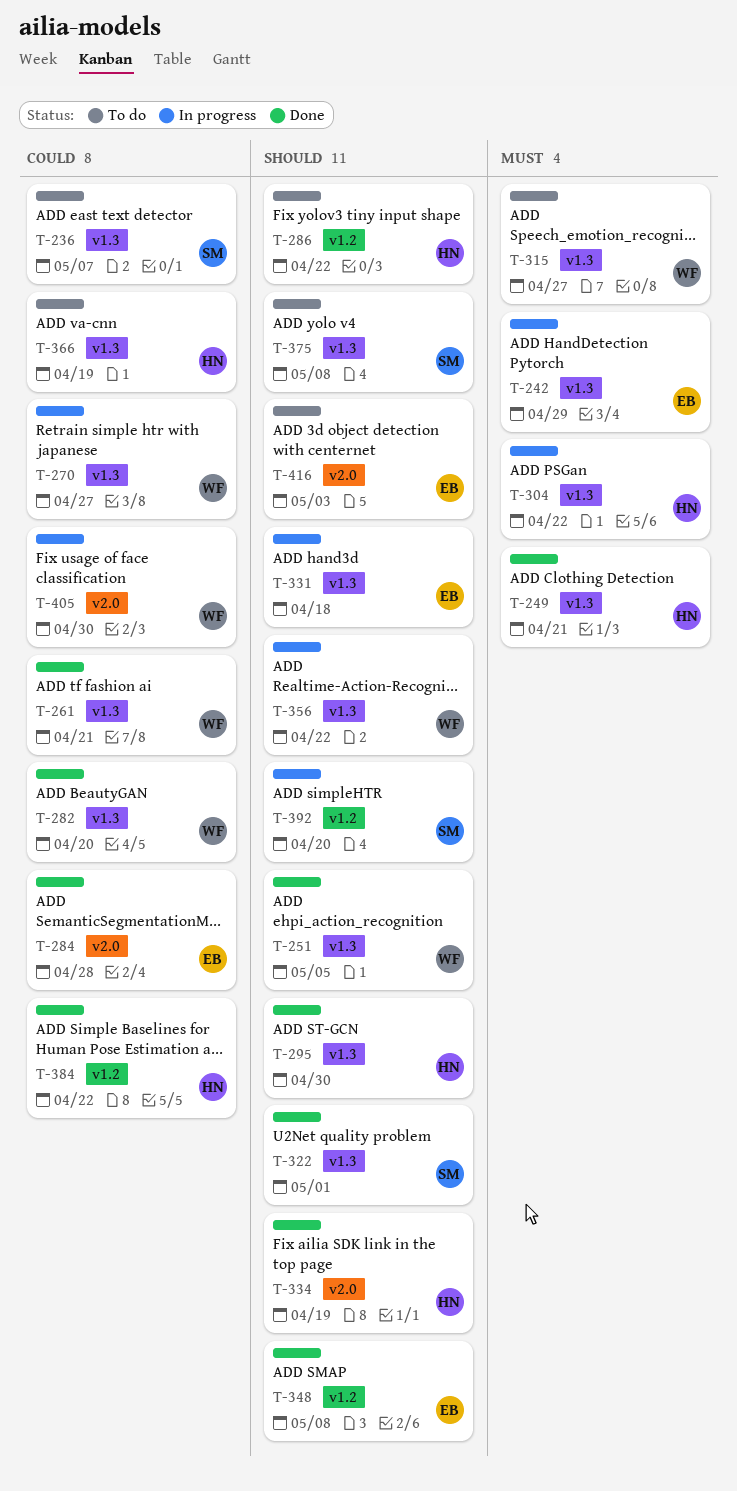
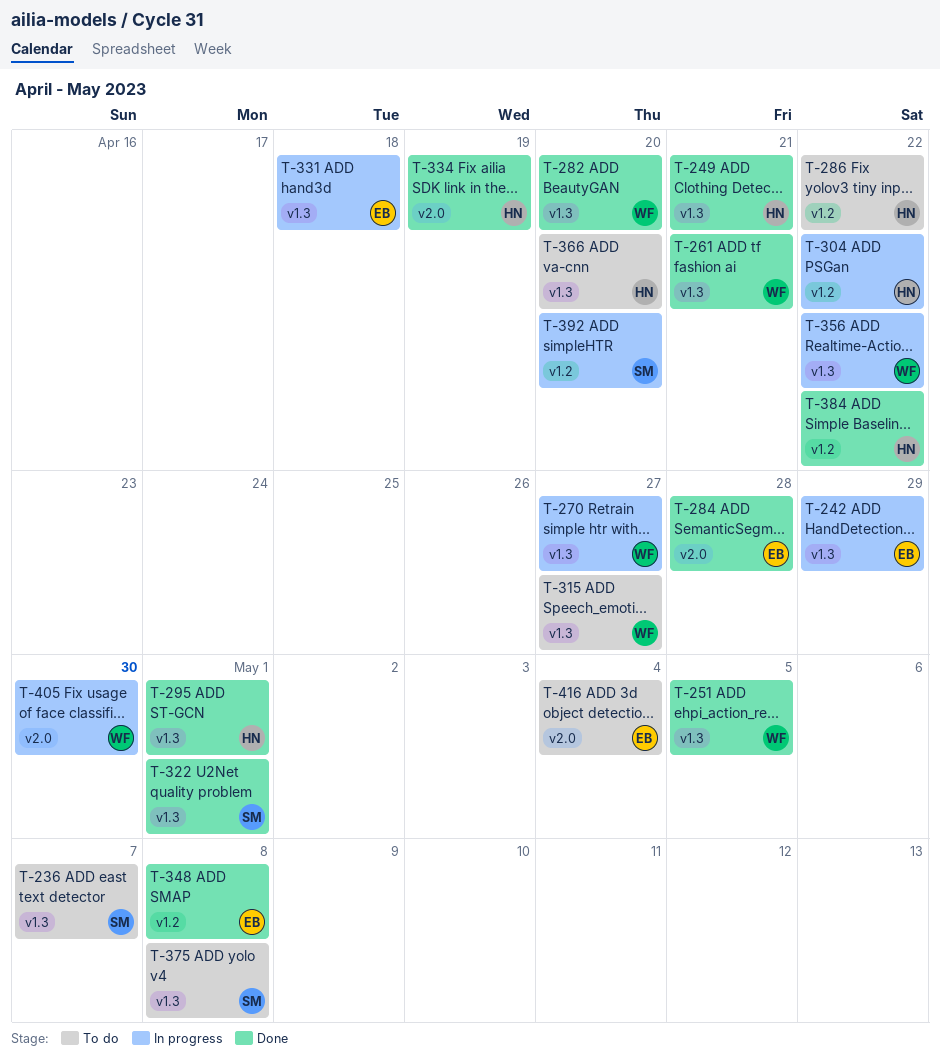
T-295, due: Apr 30 -> May 1
T-304, label: v1.3 -> v1.2
T-366, due: Apr 19 -> Apr 20
T-416, due: May 3 -> May 4

